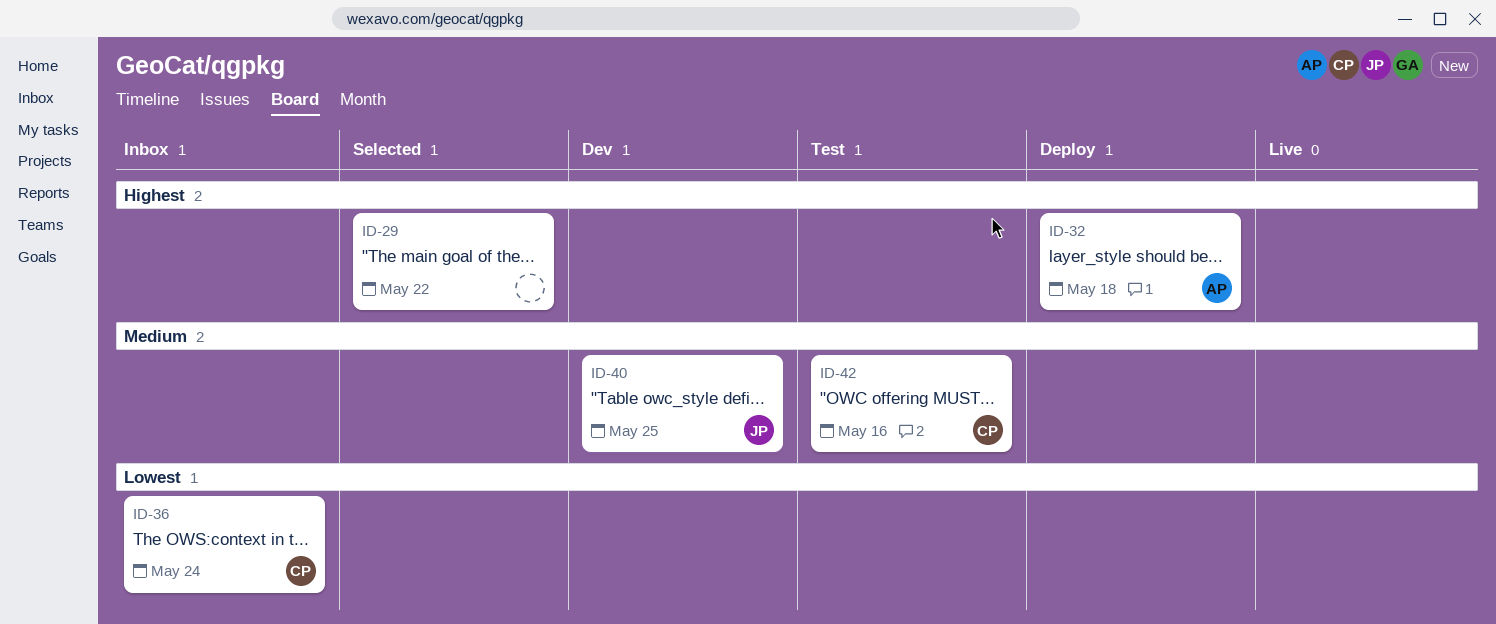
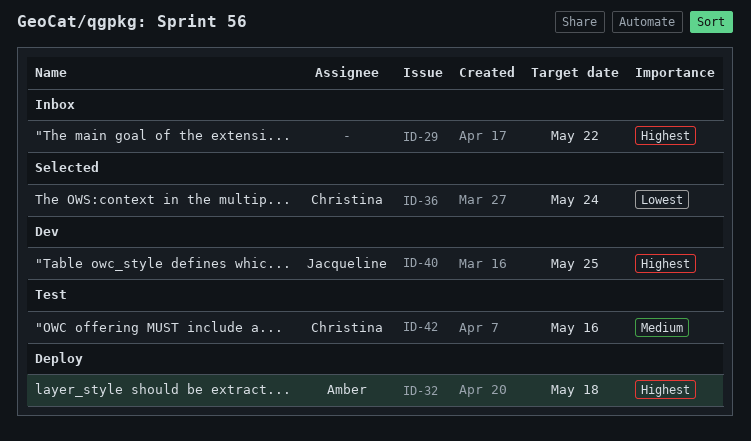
ID-29, status: Selected -> Inbox
ID-36, status: Inbox -> Selected
ID-40, priority: Medium -> Highest

